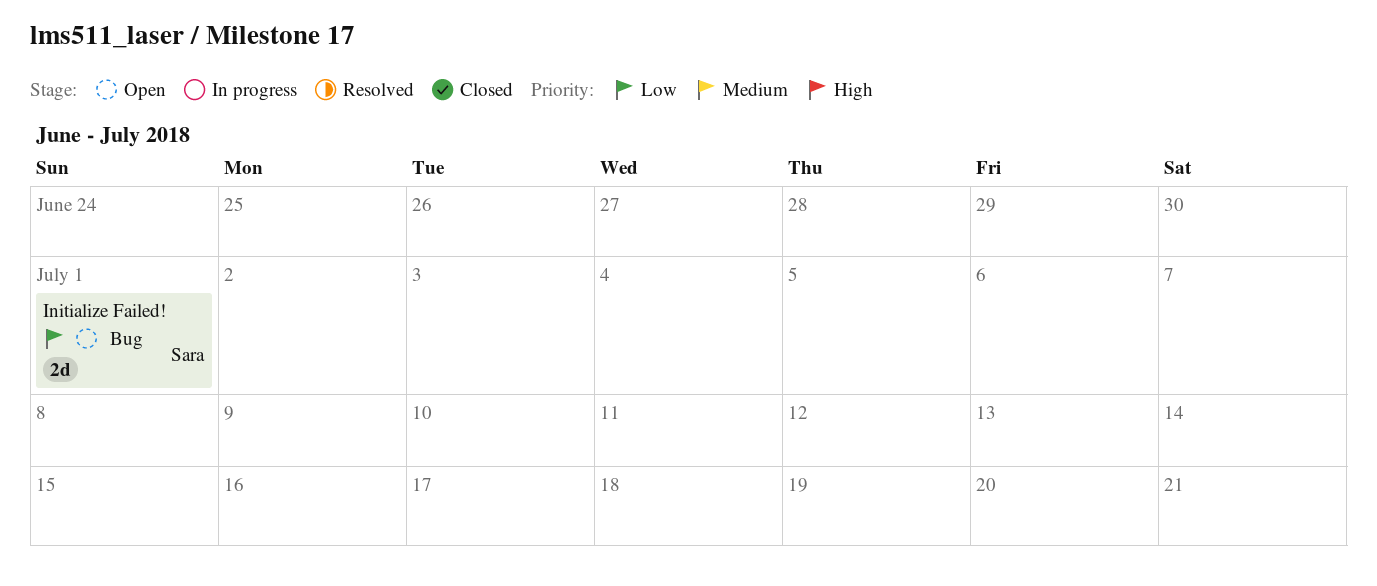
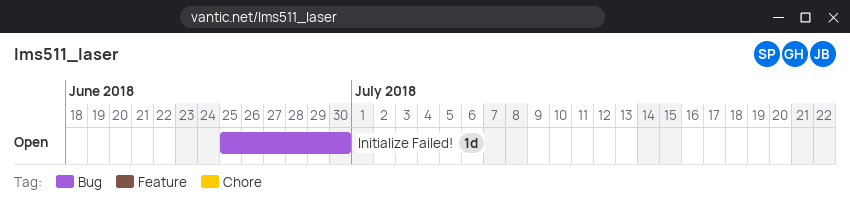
Initialize Failed!, estimate: 2d -> 1d
Initialize Failed!, due: Jul 1 -> Jun 30

